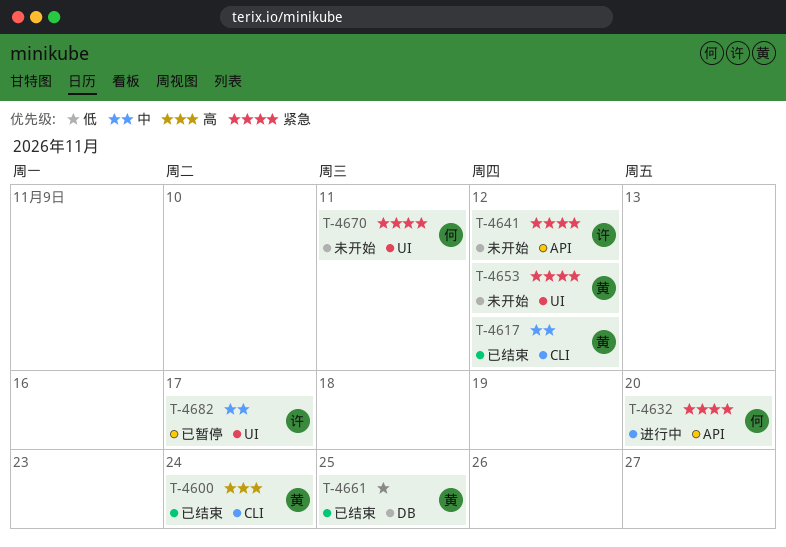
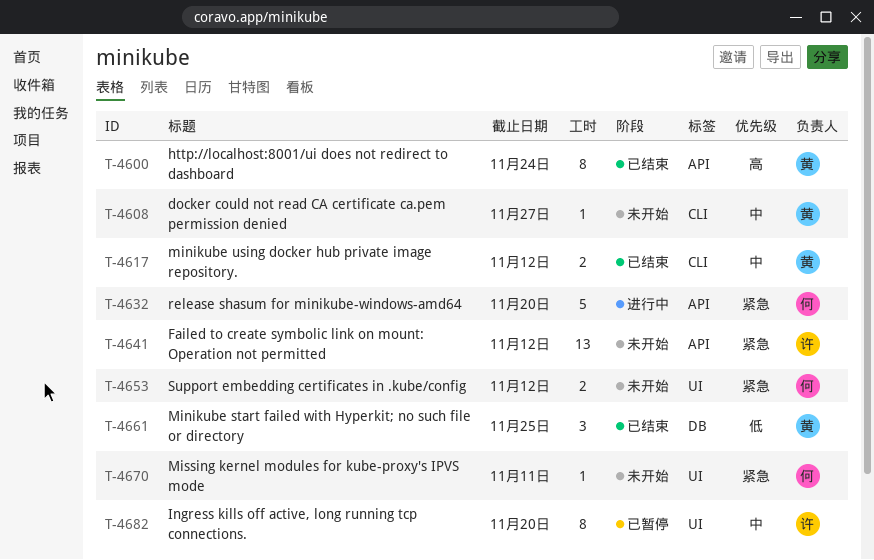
T-4600, label: CLI -> API
T-4608: none -> present
T-4653, owner: 黄 -> 何
T-4682, due: Nov 17 -> Nov 20

